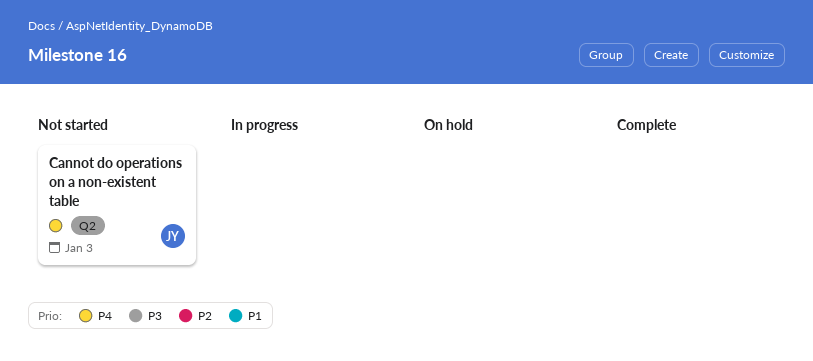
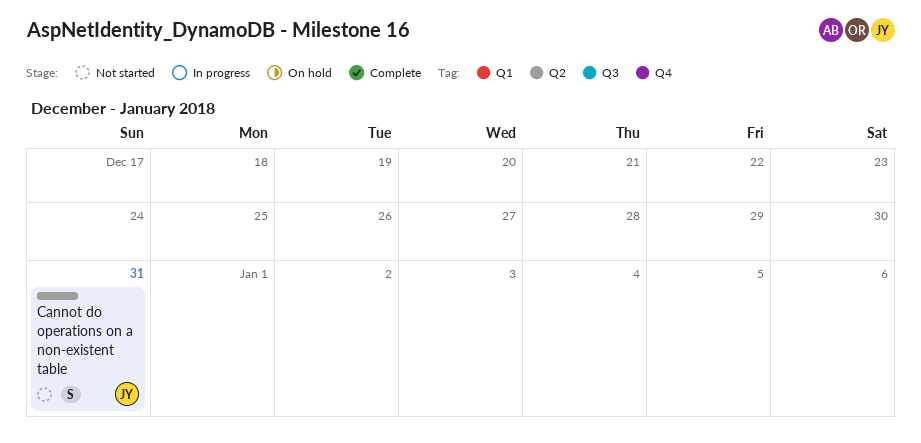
Cannot do operations on a non-existent table, due: Jan 3 -> Dec 31

